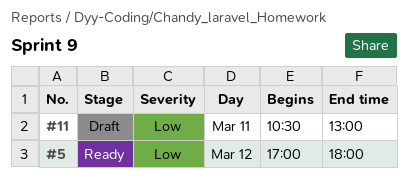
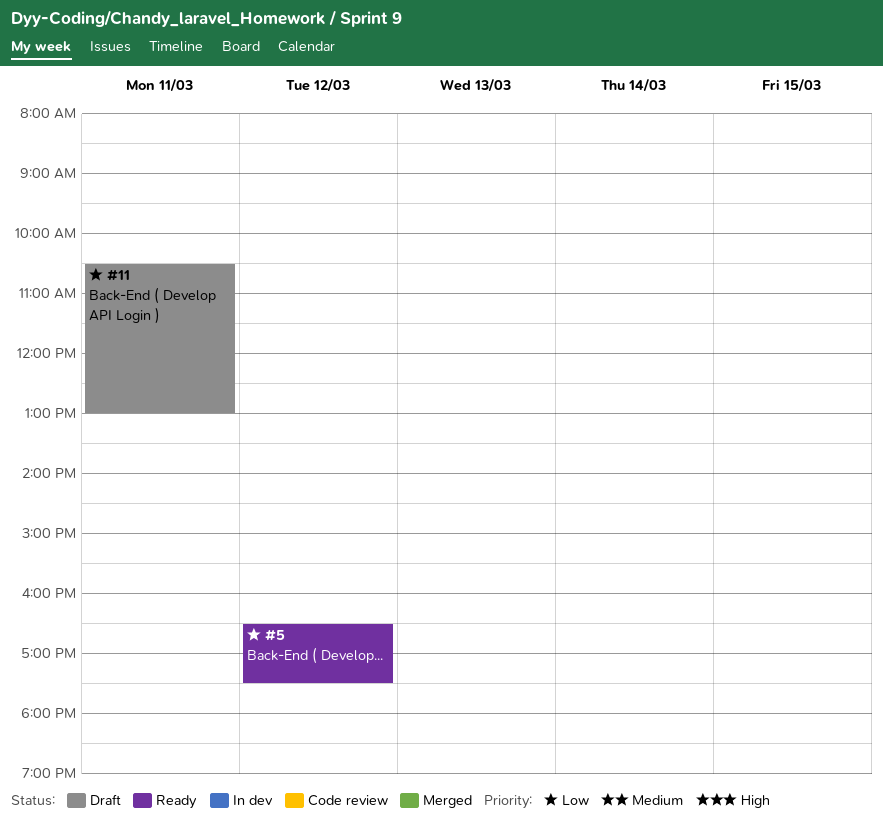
#5, begins: 17:00 -> 16:30
#5, ends: 18:00 -> 17:30

